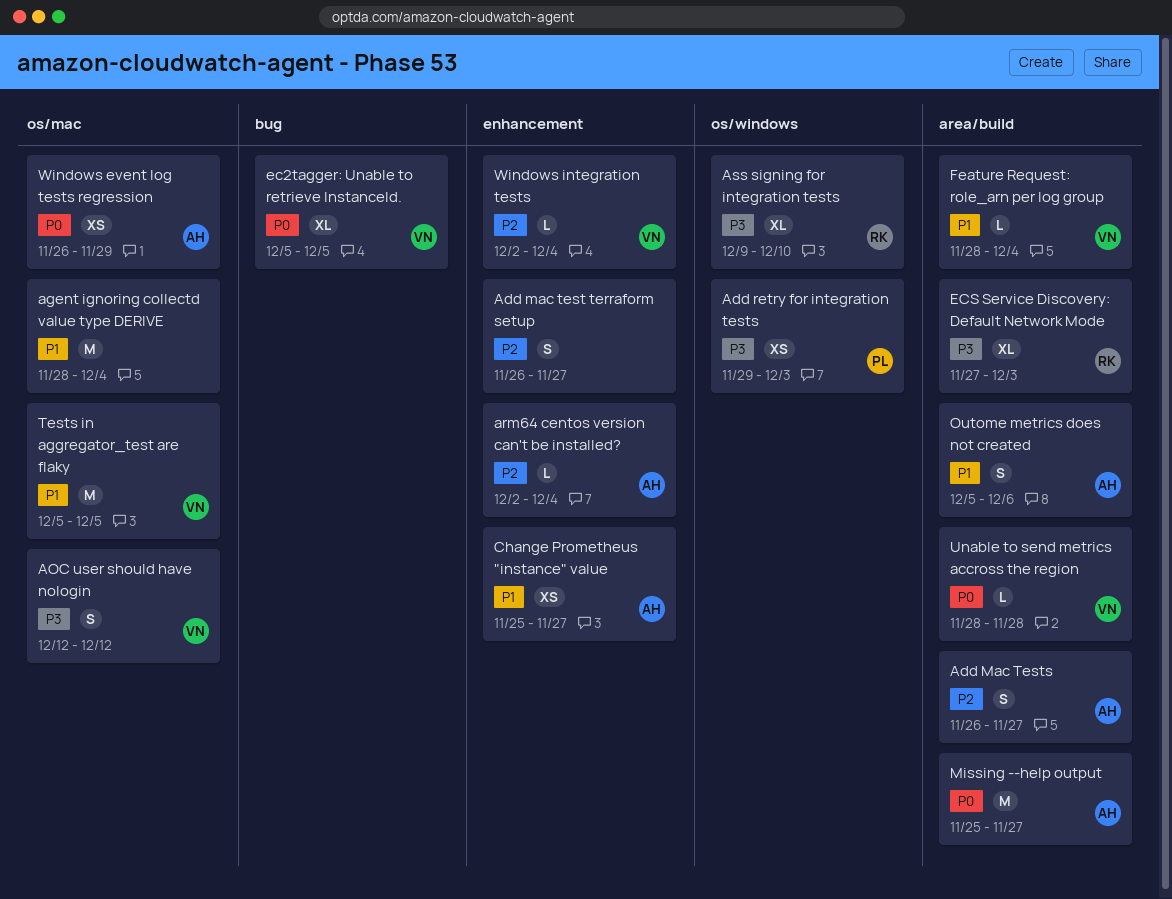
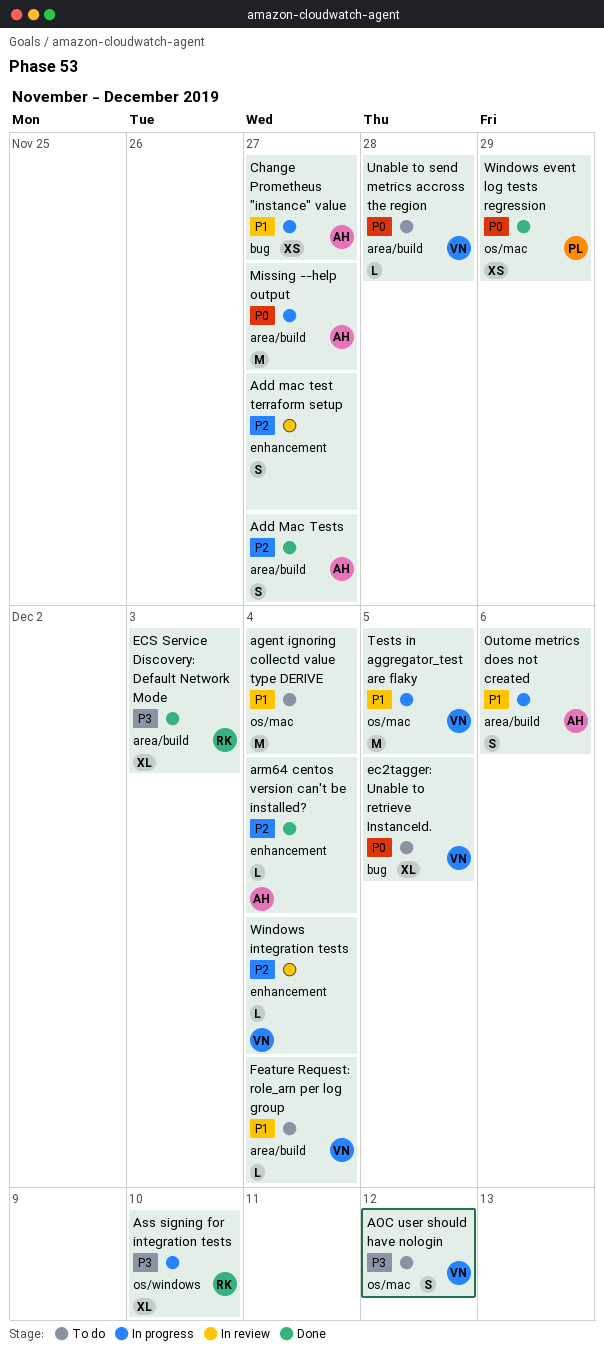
Add retry for integration tests: present -> none
Change Prometheus "instance" value, label: enhancement -> bug
Windows event log tests regression, owner: AH -> PL

